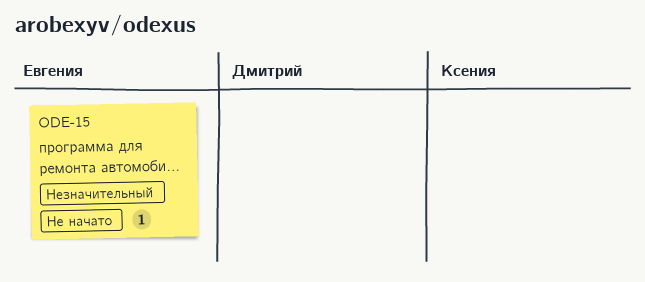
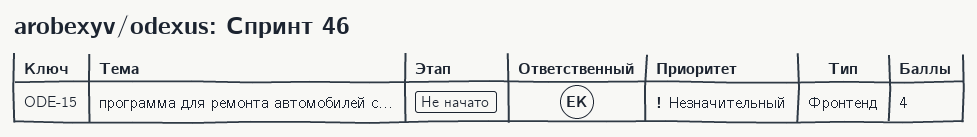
ODE-15, estimate: 1 -> 4

